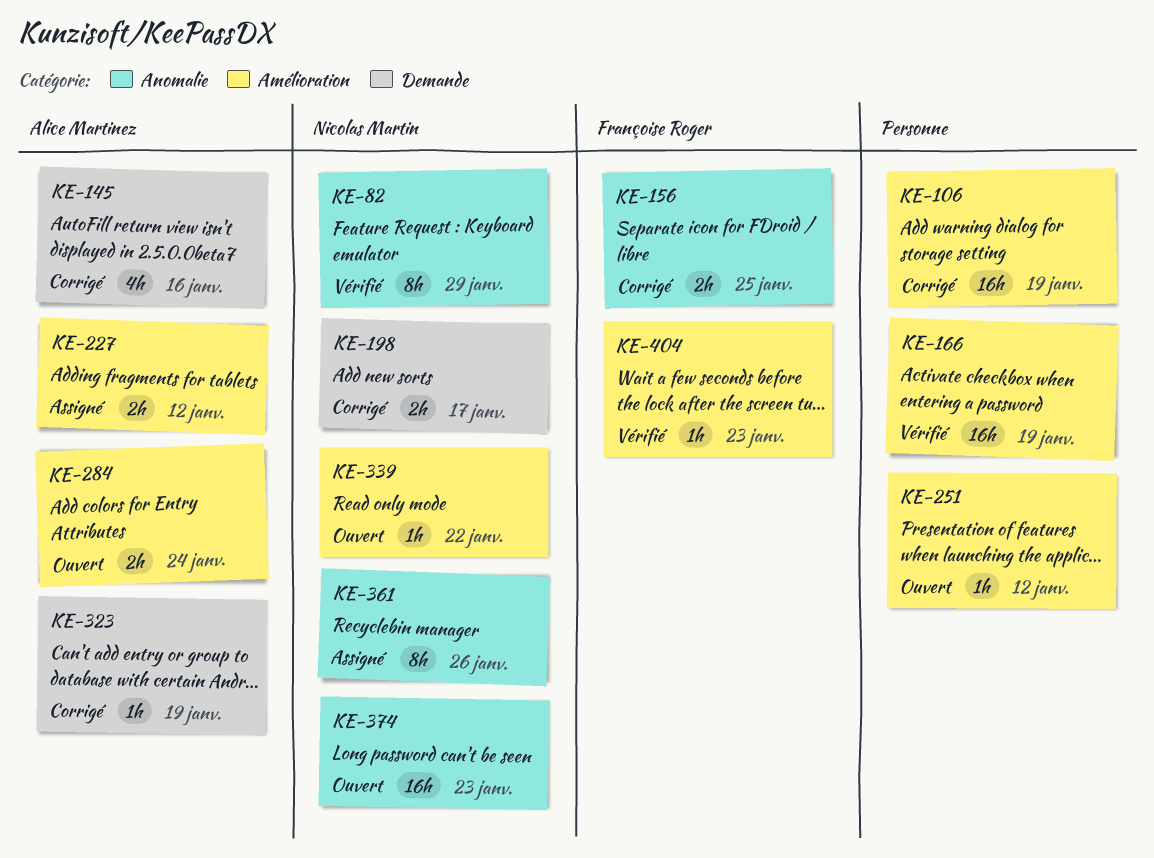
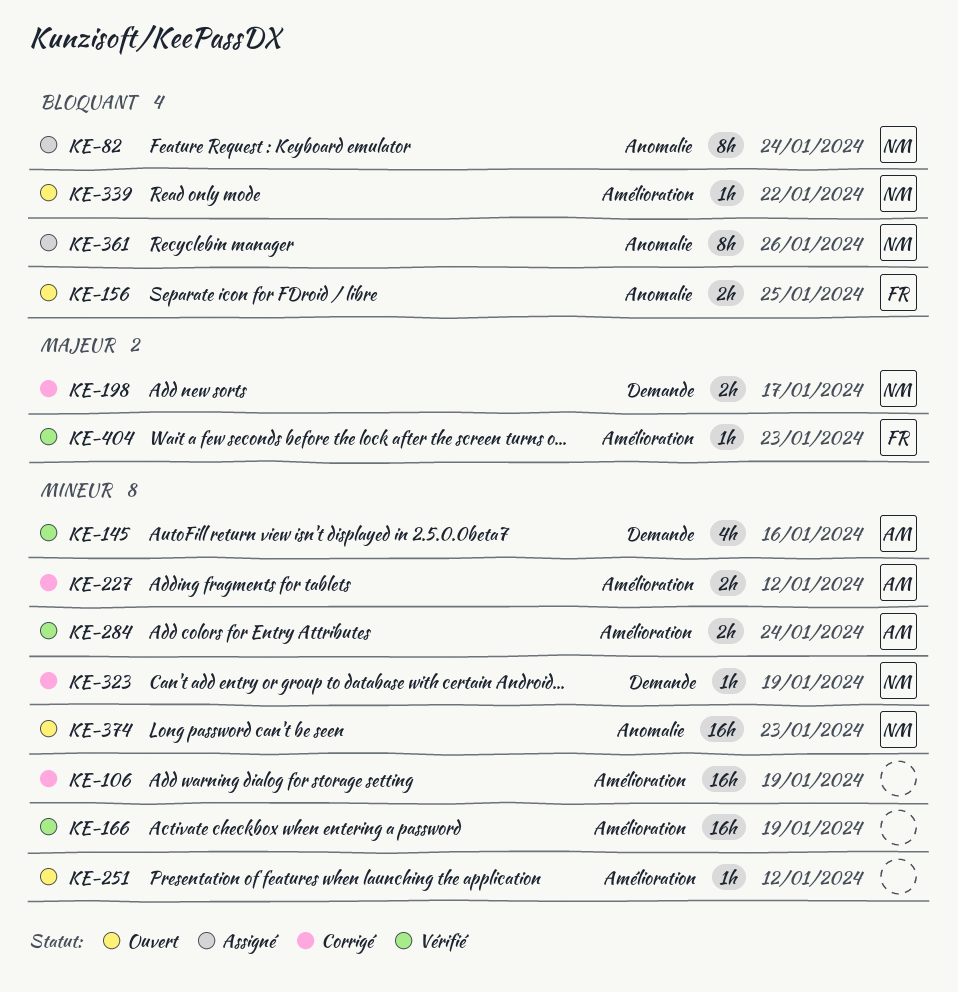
KE-82, status: Vérifié -> Assigné
KE-82, due: Jan 29 -> Jan 24
KE-145, status: Corrigé -> Vérifié
KE-156, status: Corrigé -> Ouvert
KE-227, status: Assigné -> Corrigé
KE-284, status: Ouvert -> Vérifié
KE-323, owner: Alice Martinez -> Nicolas Martin

